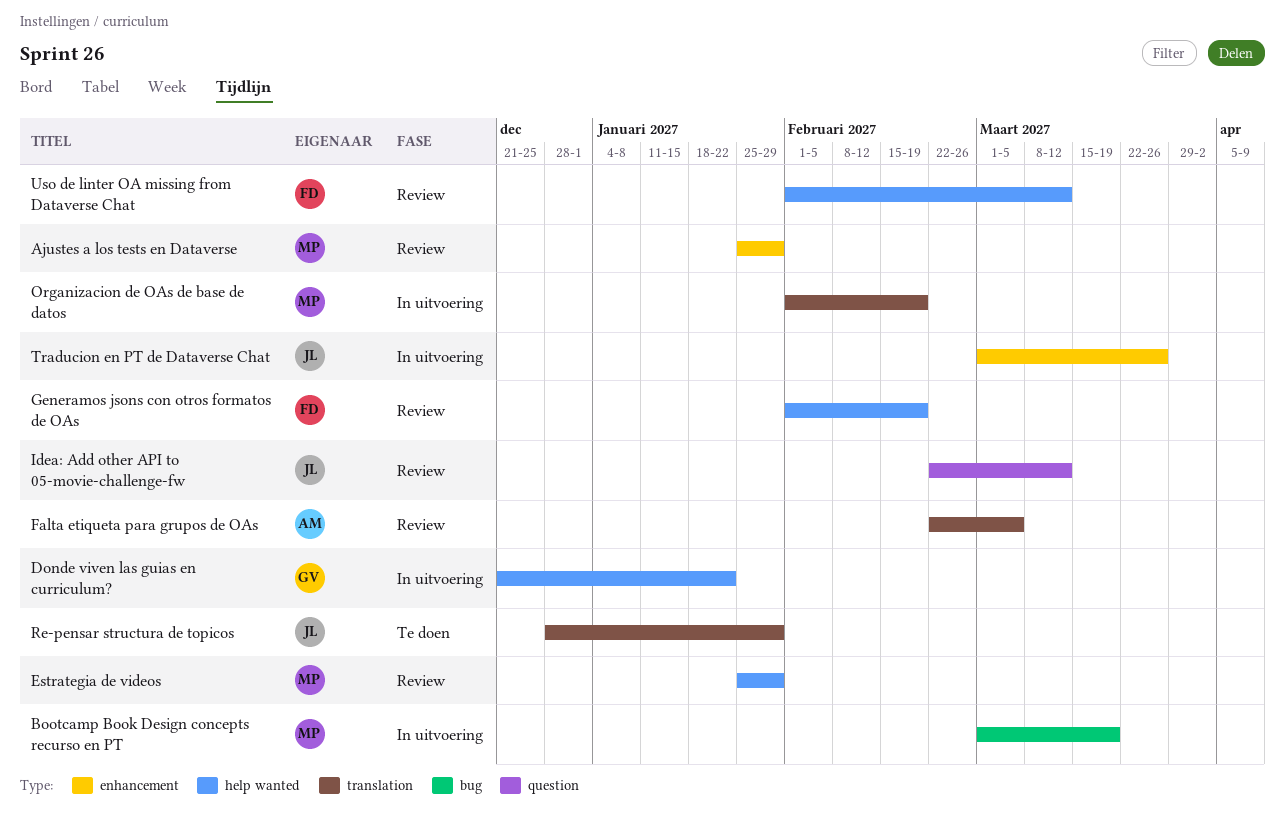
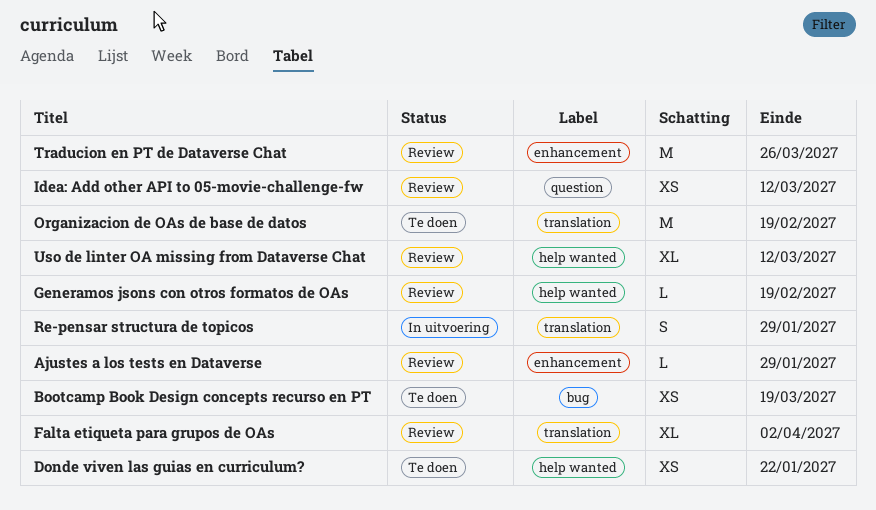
Bootcamp Book Design concepts recurso en PT, status: In uitvoering -> Te doen
Donde viven las guias en curriculum?, status: In uitvoering -> Te doen
Estrategia de videos: present -> none
Falta etiqueta para grupos de OAs, due: Mar 5 -> Apr 2
Organizacion de OAs de base de datos, status: In uitvoering -> Te doen
Re-pensar structura de topicos, status: Te doen -> In uitvoering
Traducion en PT de Dataverse Chat, status: In uitvoering -> Review

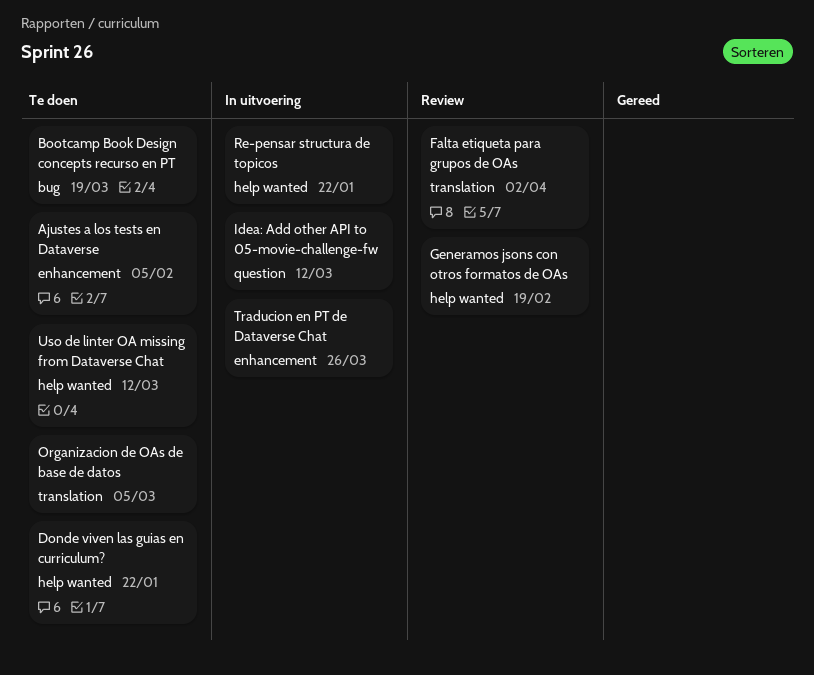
Ajustes a los tests en Dataverse, status: Review -> Te doen
Ajustes a los tests en Dataverse, due: Jan 29 -> Feb 5
Idea: Add other API to 05-movie-challenge-fw, status: Review -> In uitvoering
Organizacion de OAs de base de datos, due: Feb 19 -> Mar 5
Re-pensar structura de topicos, label: translation -> help wanted
Re-pensar structura de topicos, due: Jan 29 -> Jan 22
Traducion en PT de Dataverse Chat, status: Review -> In uitvoering
Uso de linter OA missing from Dataverse Chat, status: Review -> Te doen

